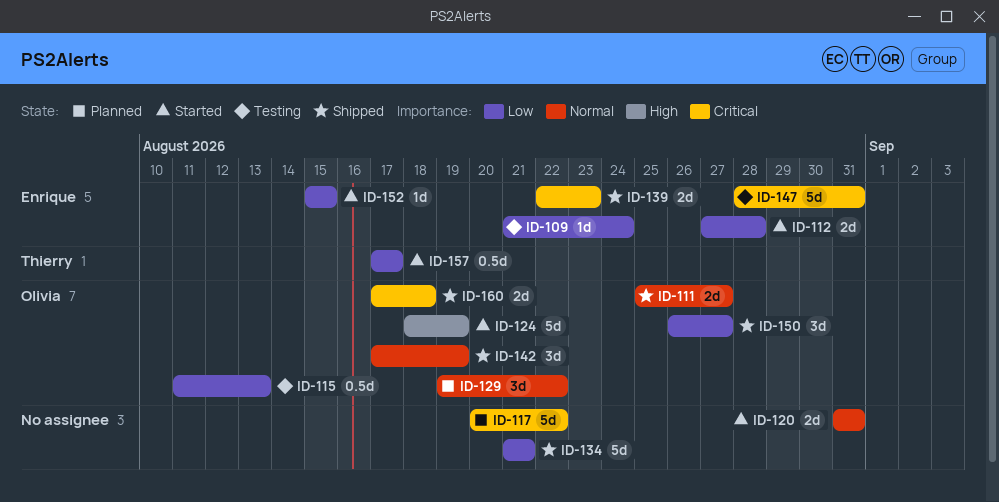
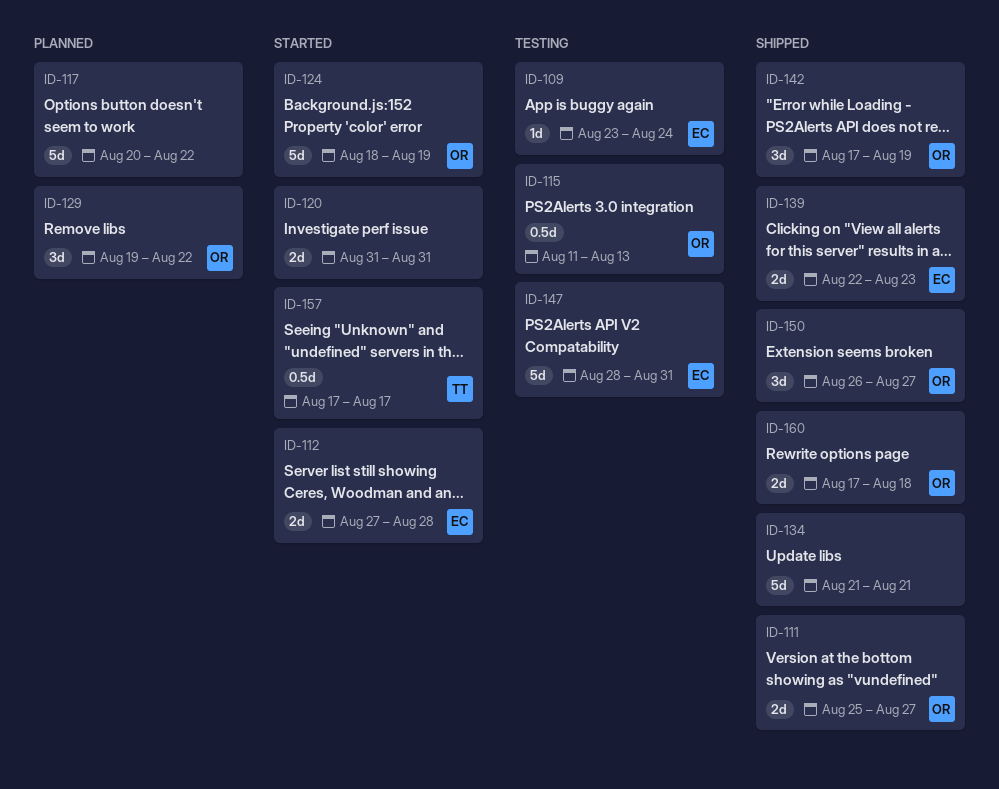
ID-109, start: Aug 21 -> Aug 23
ID-152: present -> none

